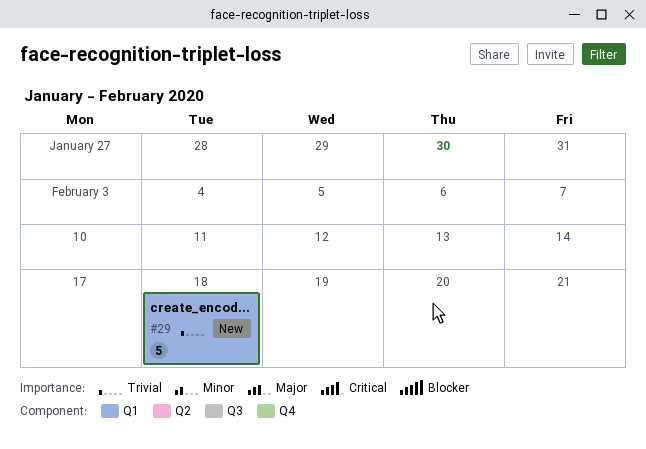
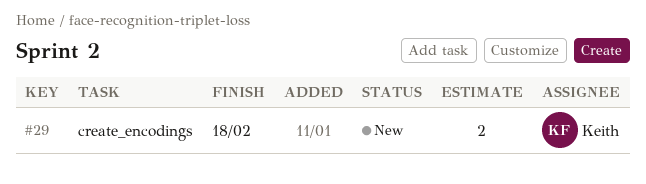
#29, estimate: 5 -> 2

